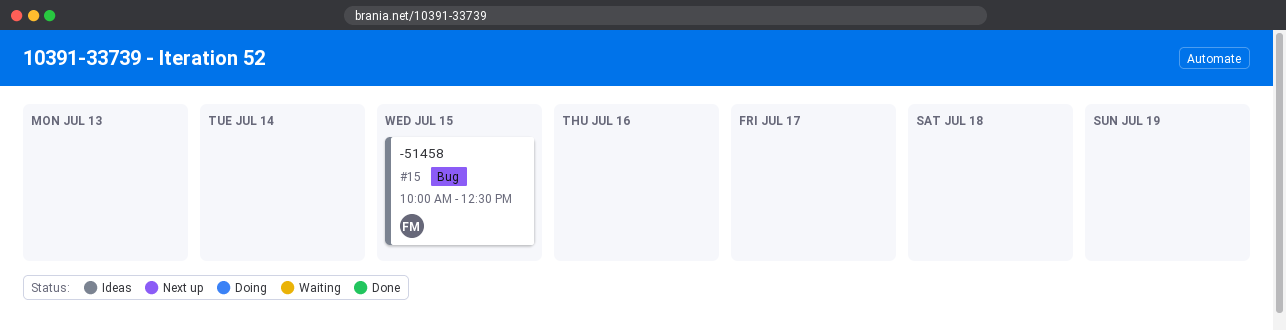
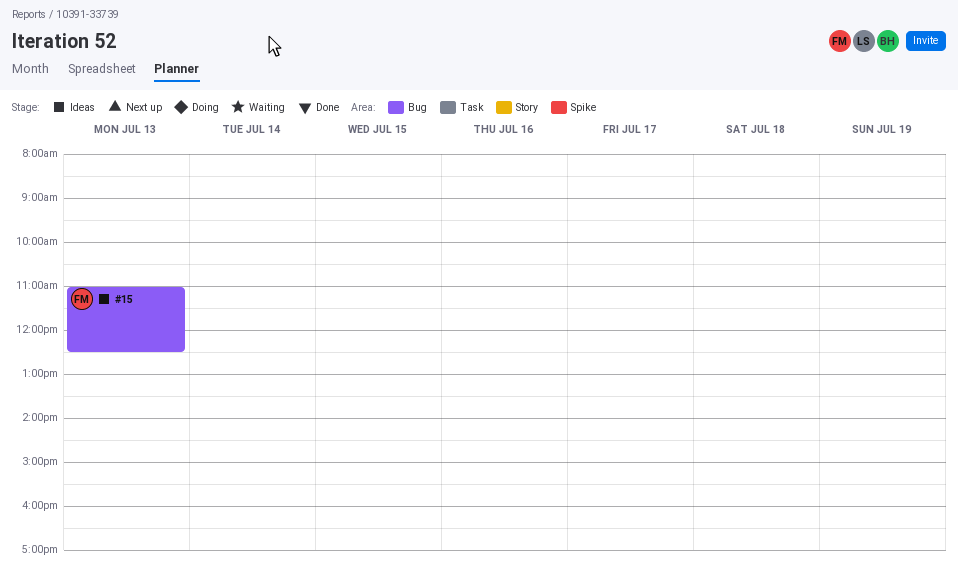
#15, day: Jul 15 -> Jul 13
#15, begins: 10:00 -> 11:00

